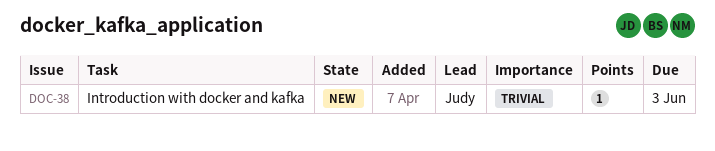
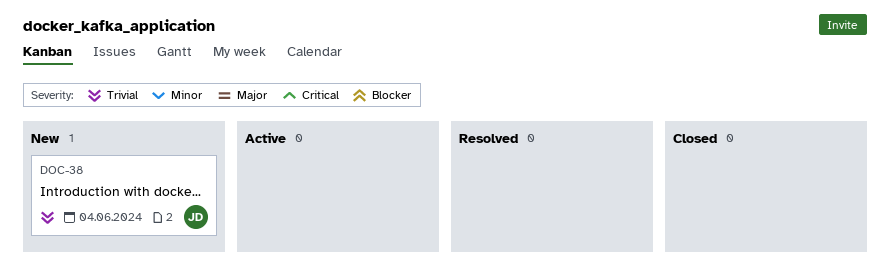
DOC-38, due: Jun 3 -> Jun 4

